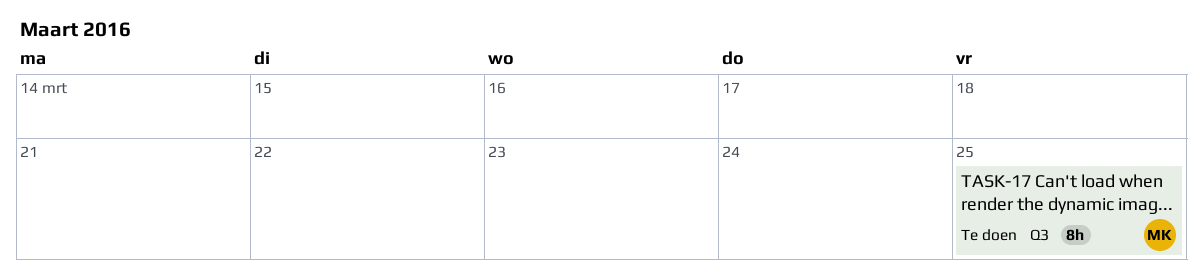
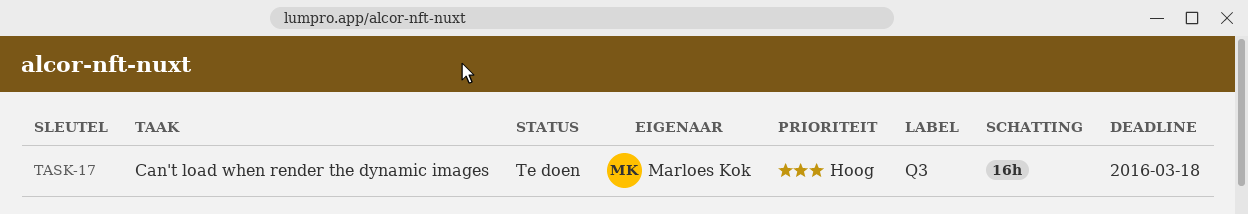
TASK-17, estimate: 8h -> 16h
TASK-17, due: Mar 25 -> Mar 18

